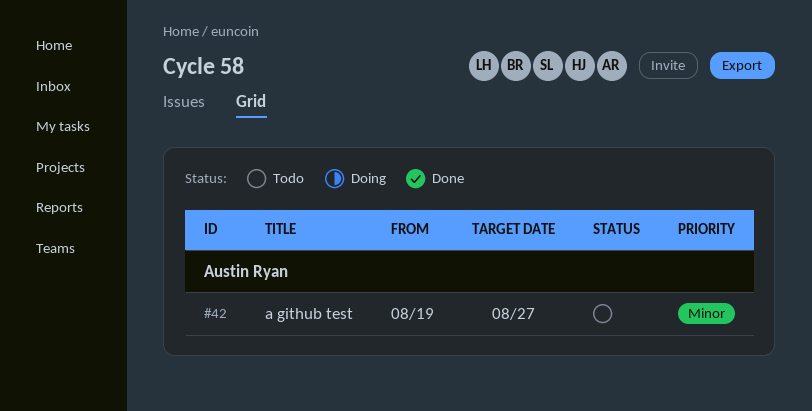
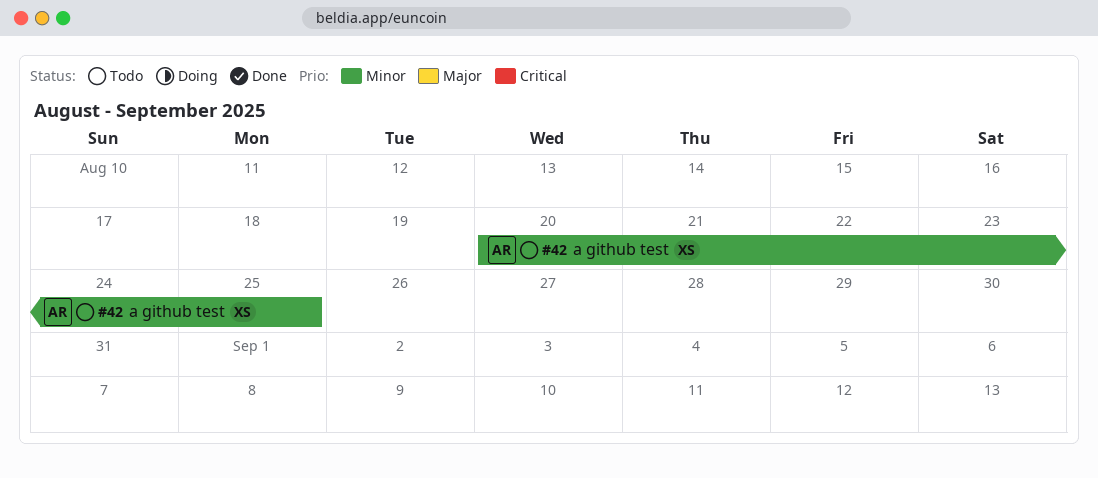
#42, start: Aug 19 -> Aug 20
#42, due: Aug 27 -> Aug 25

